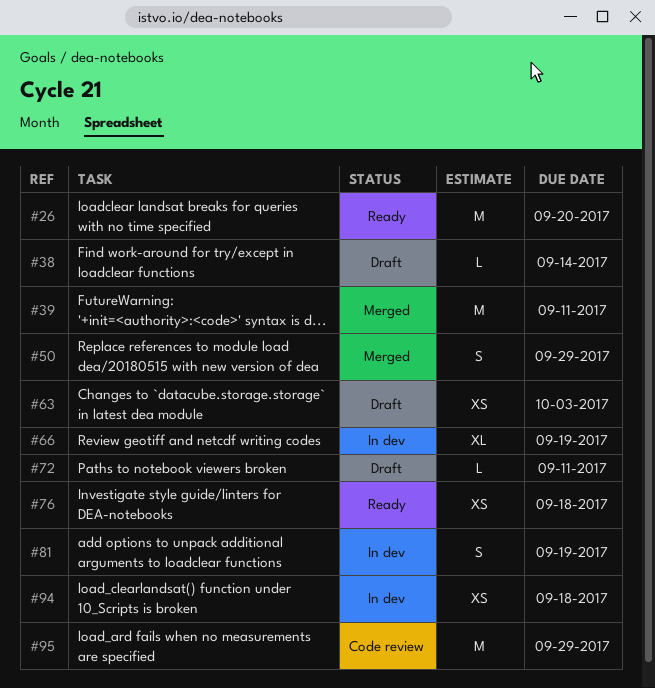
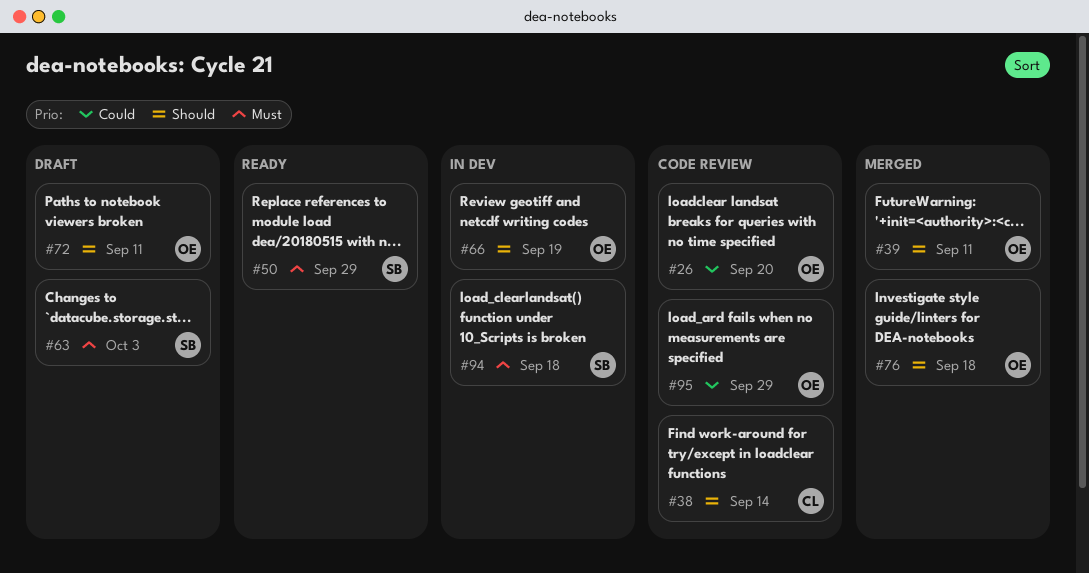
#26, status: Ready -> Code review
#38, status: Draft -> Code review
#50, status: Merged -> Ready
#76, status: Ready -> Merged
#81: present -> none

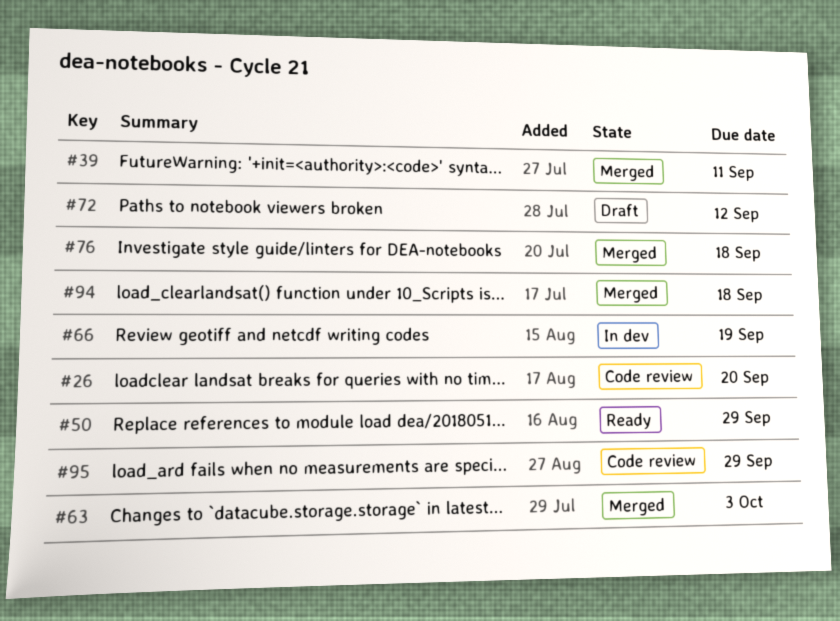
#38: present -> none
#63, status: Draft -> Merged
#72, due: Sep 11 -> Sep 12
#94, status: In dev -> Merged

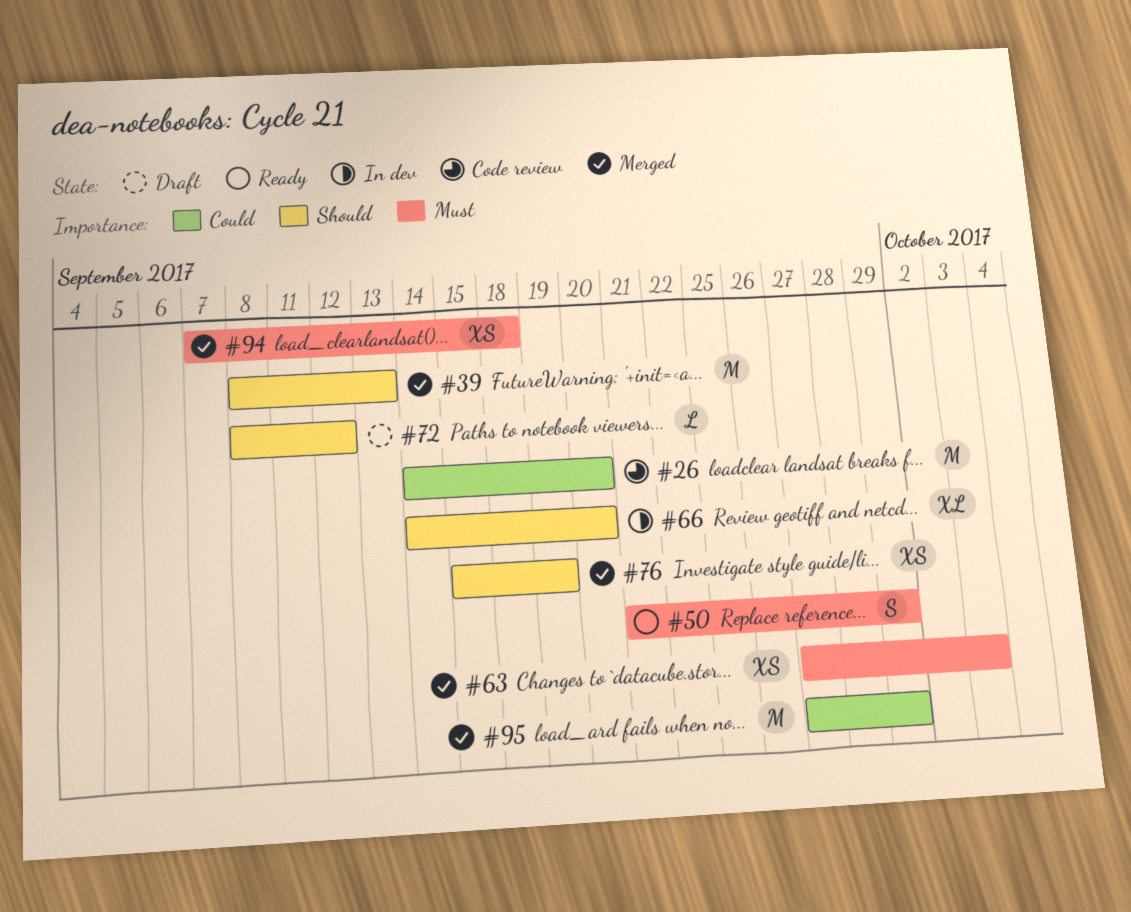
#39, due: Sep 11 -> Sep 13
#66, due: Sep 19 -> Sep 20
#76, due: Sep 18 -> Sep 19
#95, status: Code review -> Merged

